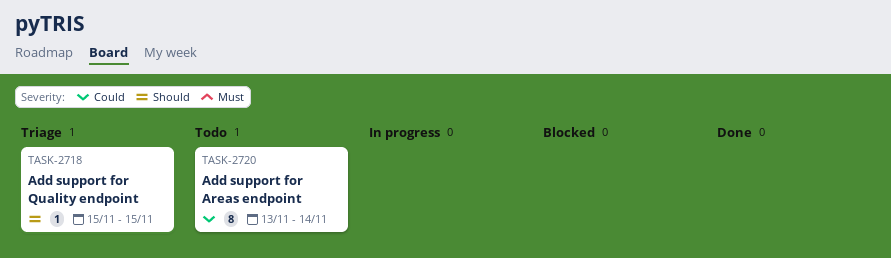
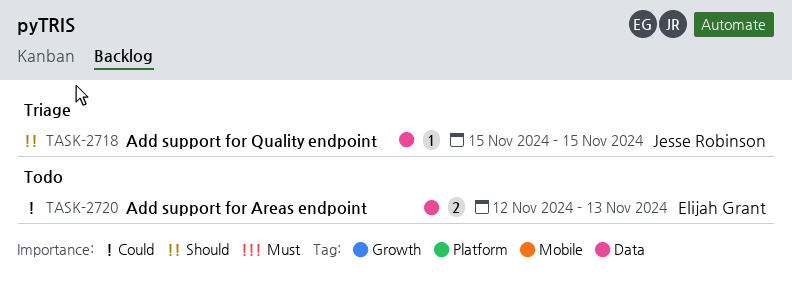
TASK-2720, estimate: 8 -> 2
TASK-2720, start: Nov 13 -> Nov 12
TASK-2720, due: Nov 14 -> Nov 13

